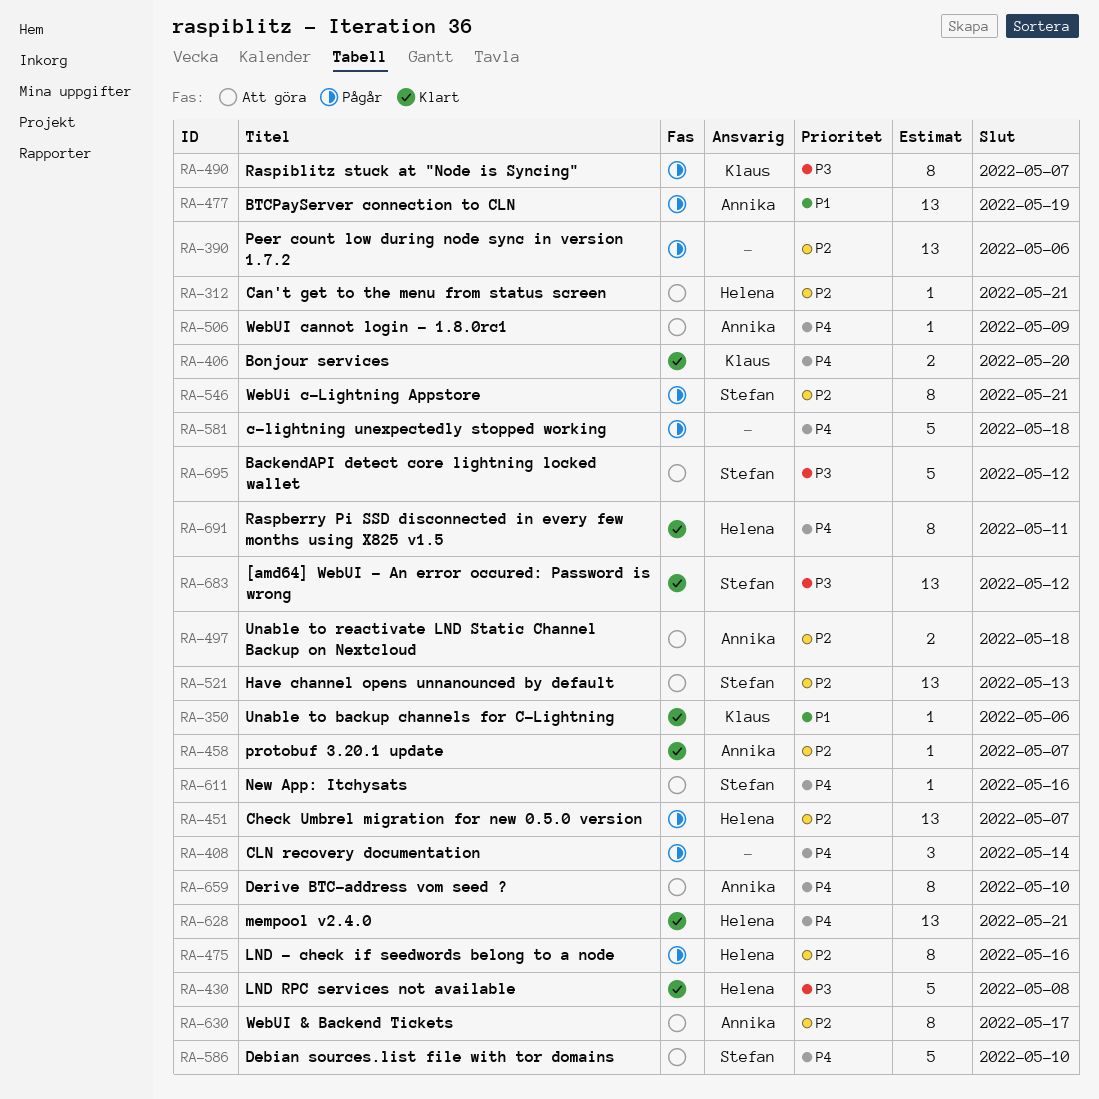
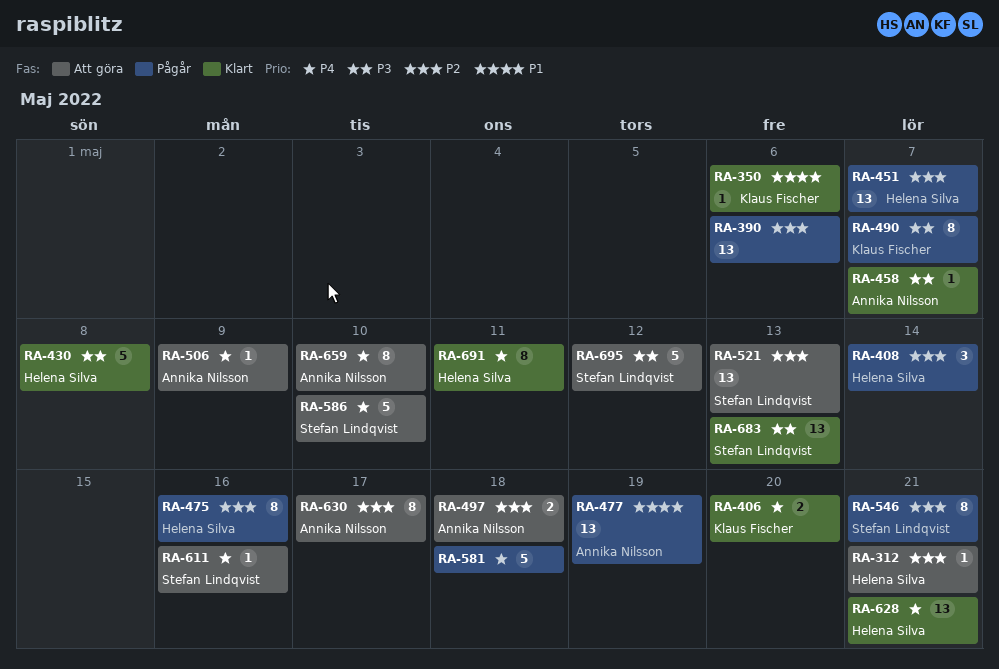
RA-408, owner: none -> Helena Silva
RA-408, priority: P4 -> P2
RA-458, priority: P2 -> P3
RA-683, due: May 12 -> May 13

